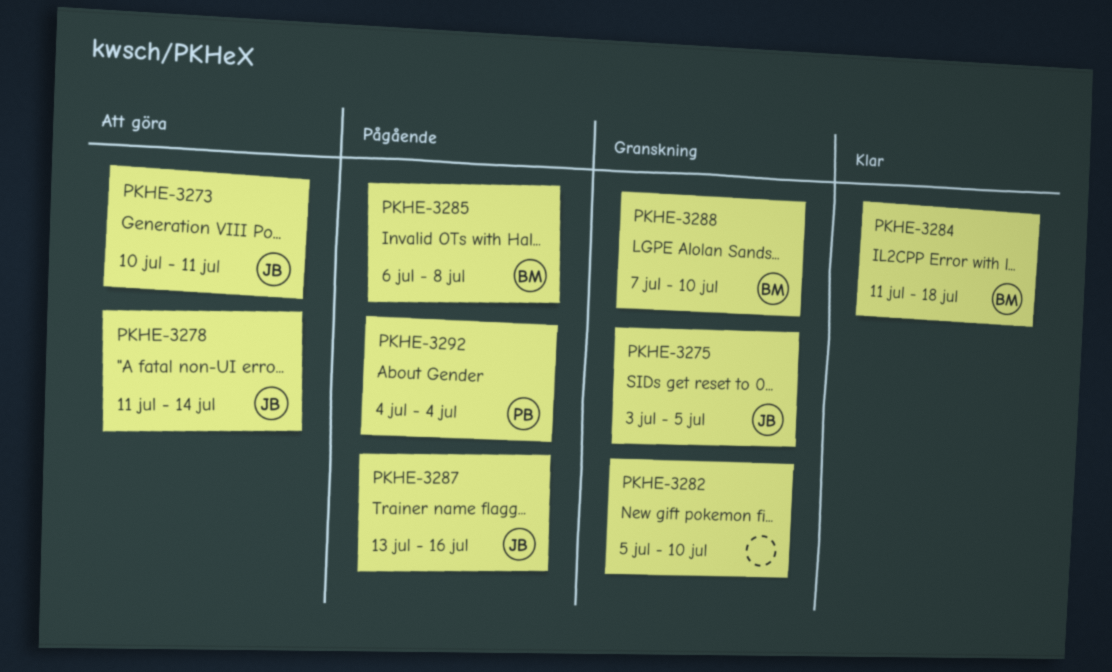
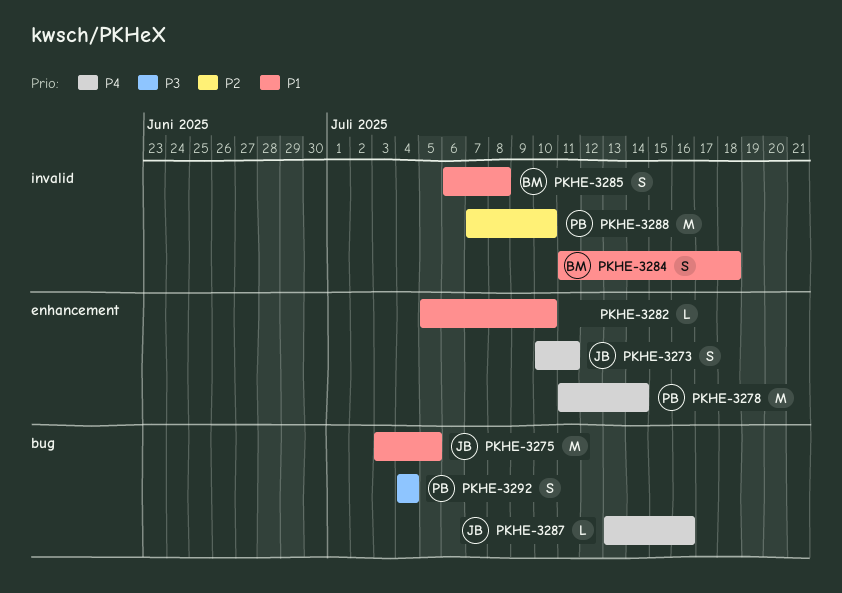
PKHE-3278, owner: JB -> PB
PKHE-3288, owner: BM -> PB

